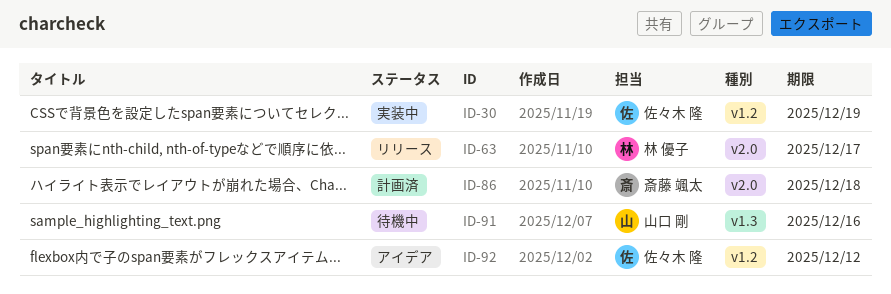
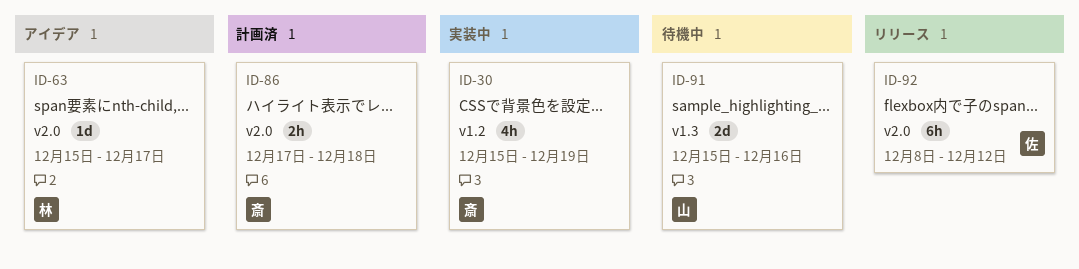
ID-30, owner: 佐々木 隆 -> 斎藤 颯太
ID-63, status: リリース -> アイデア
ID-92, status: アイデア -> リリース
ID-92, label: v1.2 -> v2.0

